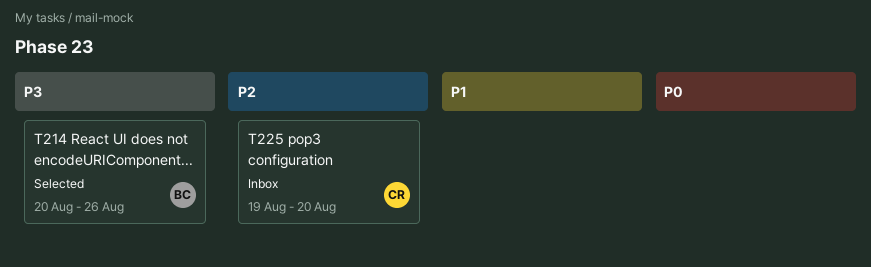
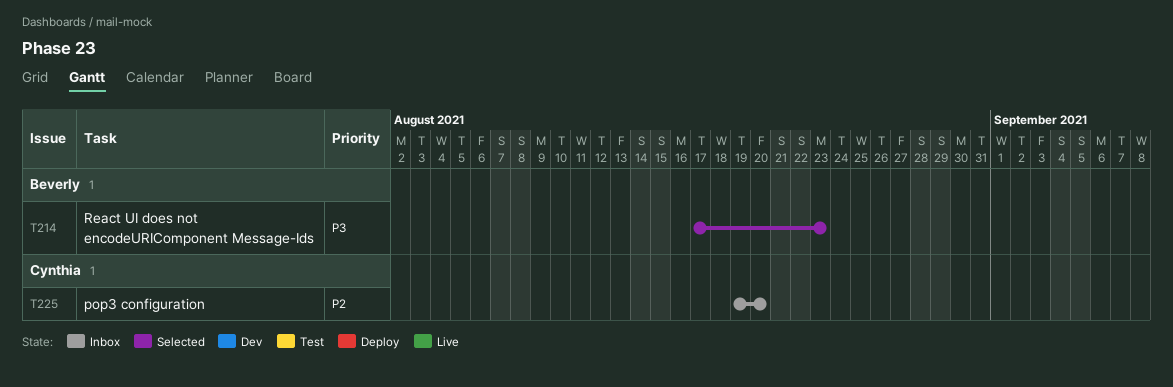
T214, start: Aug 20 -> Aug 17
T214, due: Aug 26 -> Aug 23

